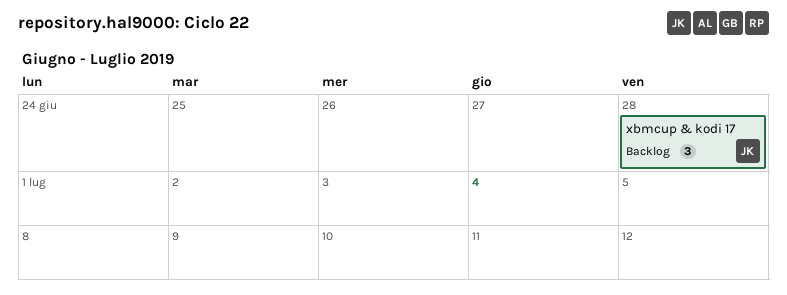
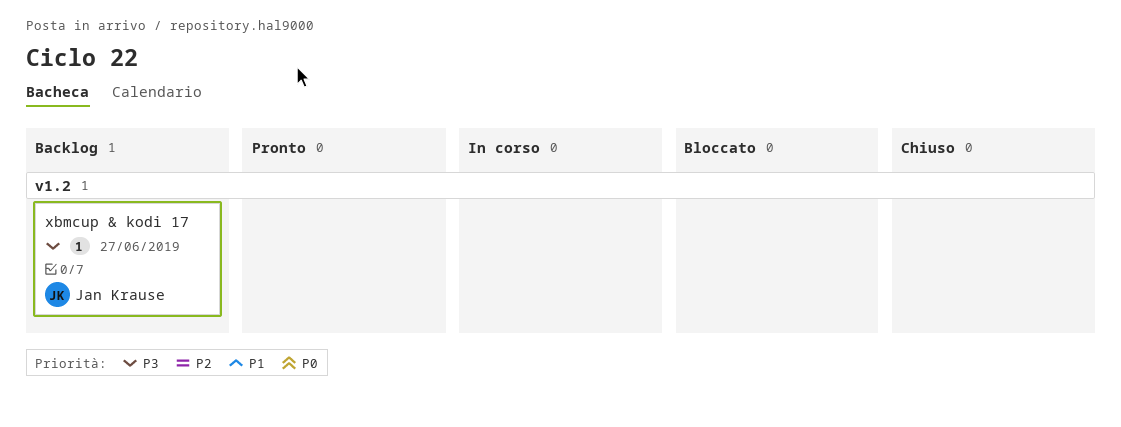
xbmcup & kodi 17, estimate: 3 -> 1
xbmcup & kodi 17, due: Jun 28 -> Jun 27

